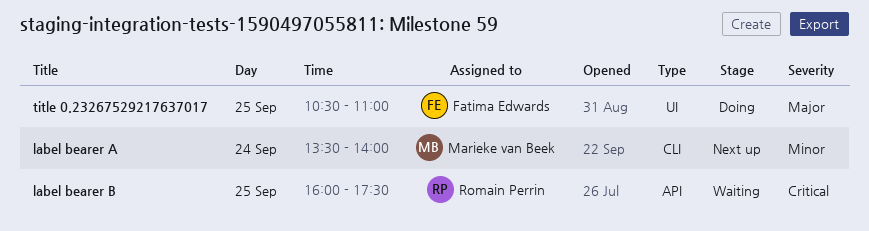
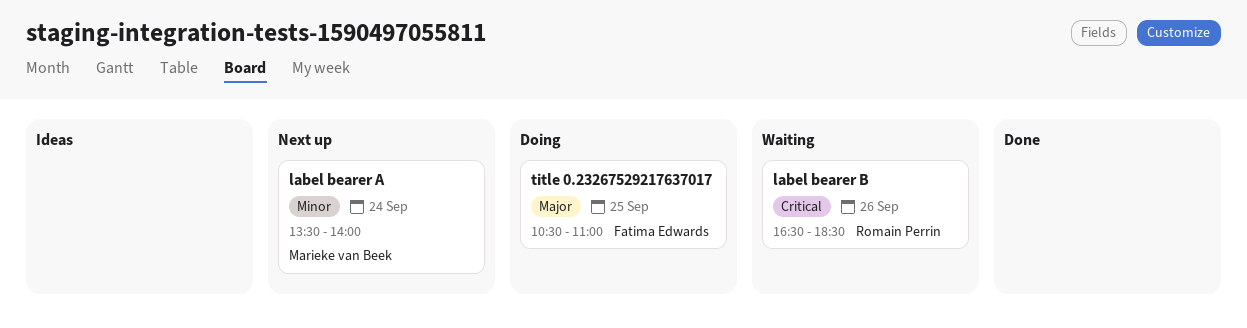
label bearer B, day: Sep 25 -> Sep 26
label bearer B, begins: 16:00 -> 16:30
label bearer B, ends: 17:30 -> 18:30

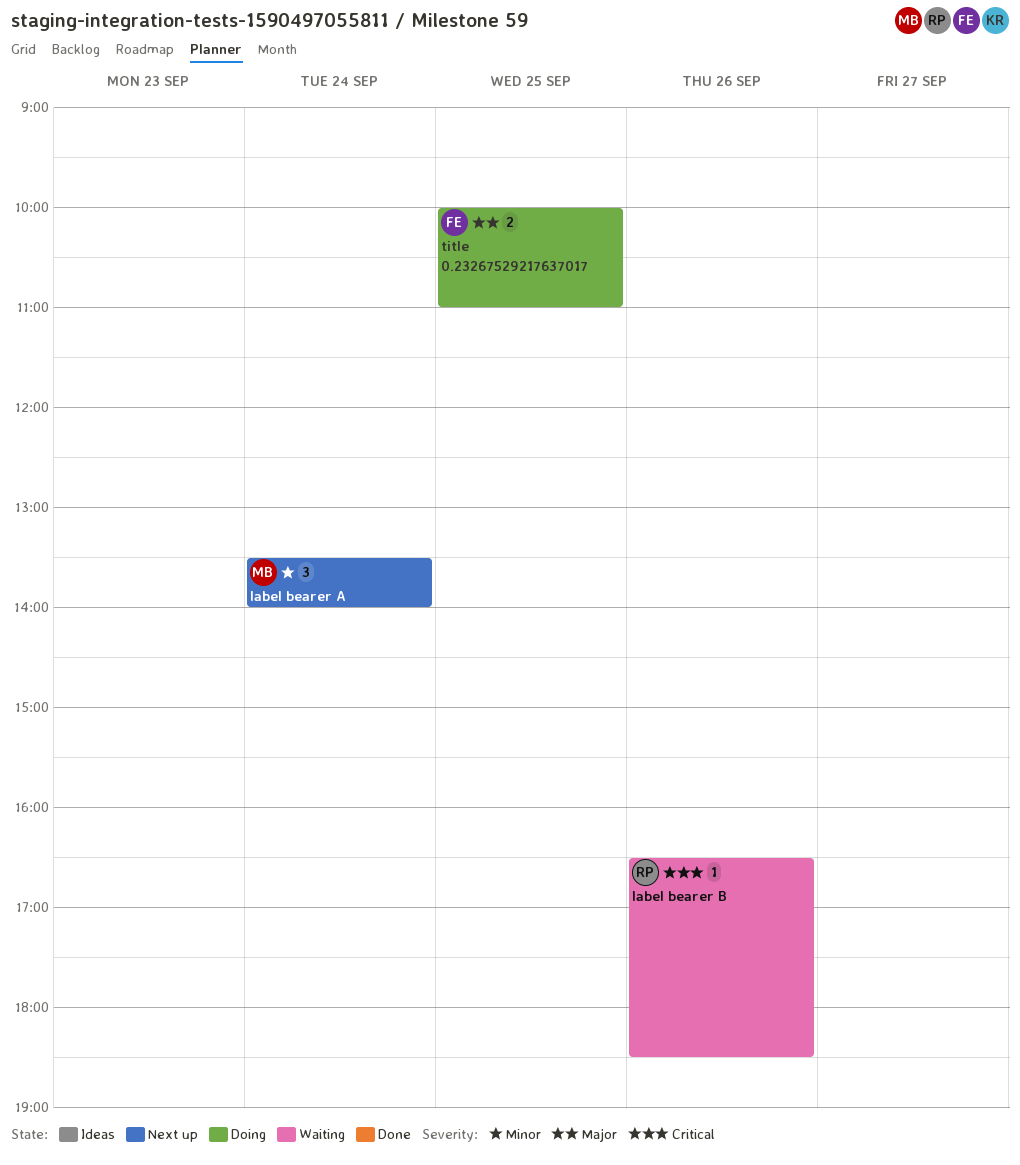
title 0.23267529217637017, begins: 10:30 -> 10:00

